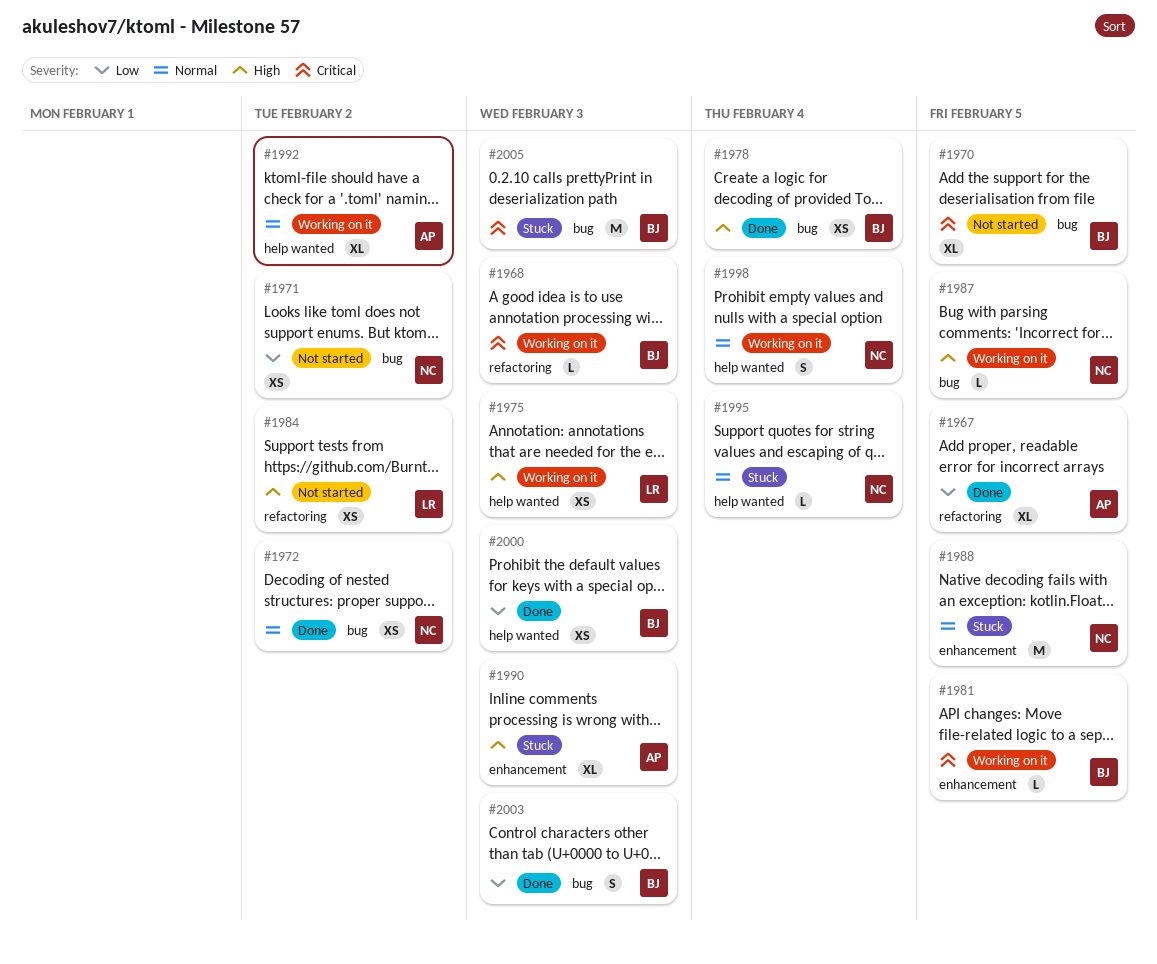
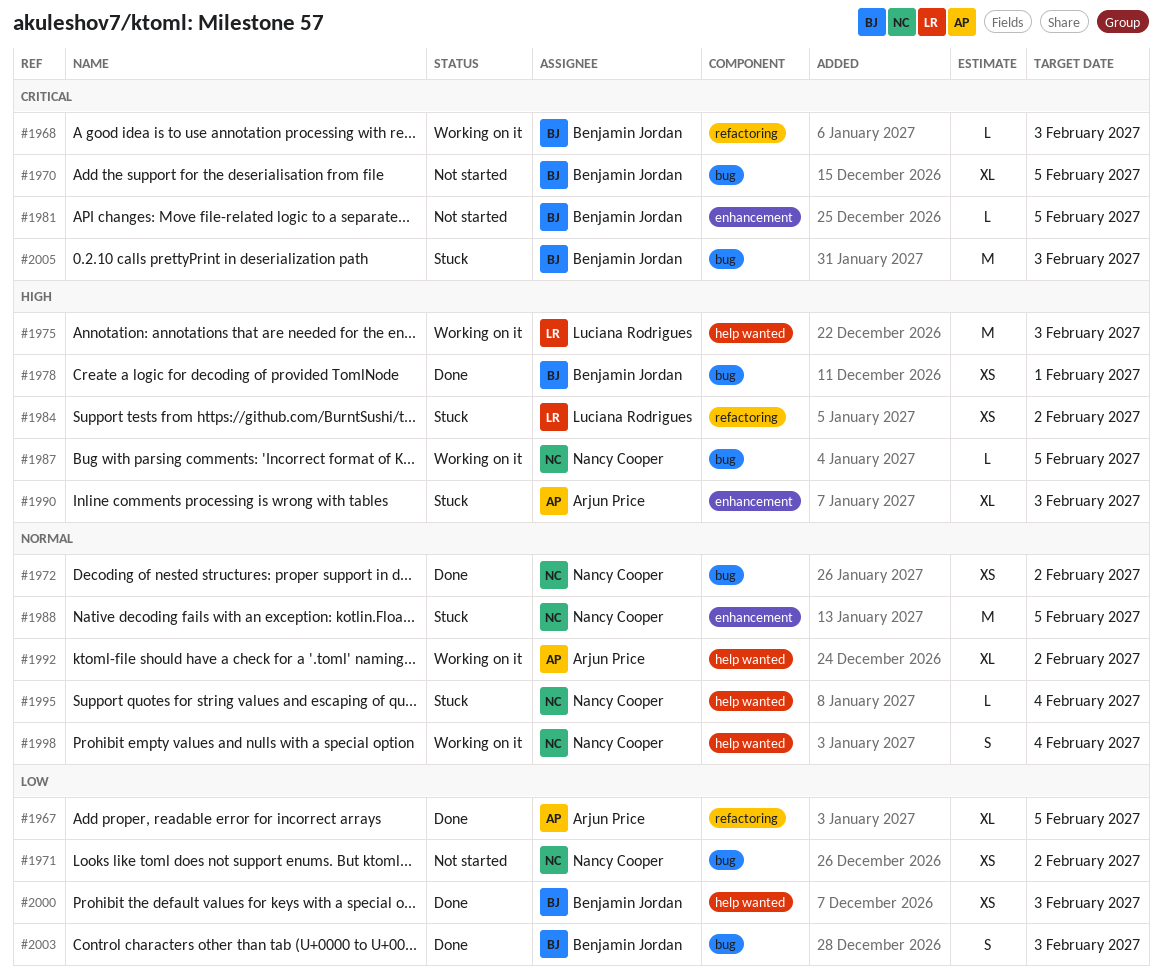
#1975, estimate: XS -> M
#1978, due: Feb 4 -> Feb 1
#1981, status: Working on it -> Not started
#1984, status: Not started -> Stuck

